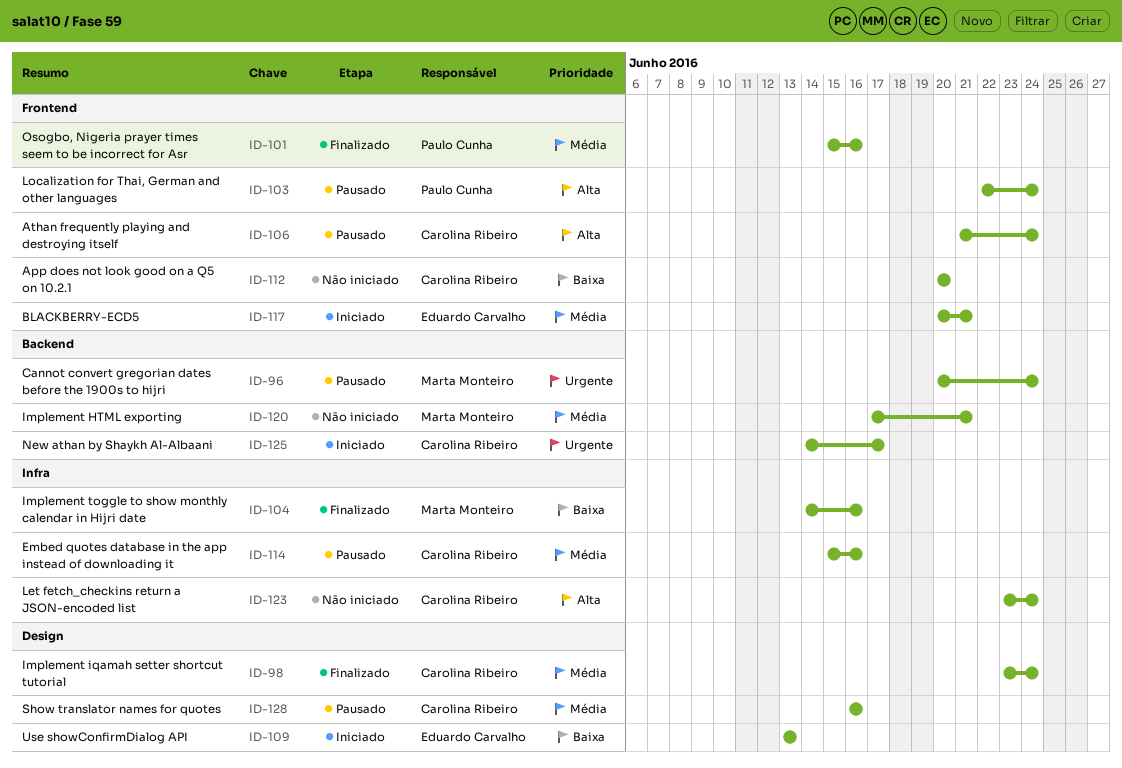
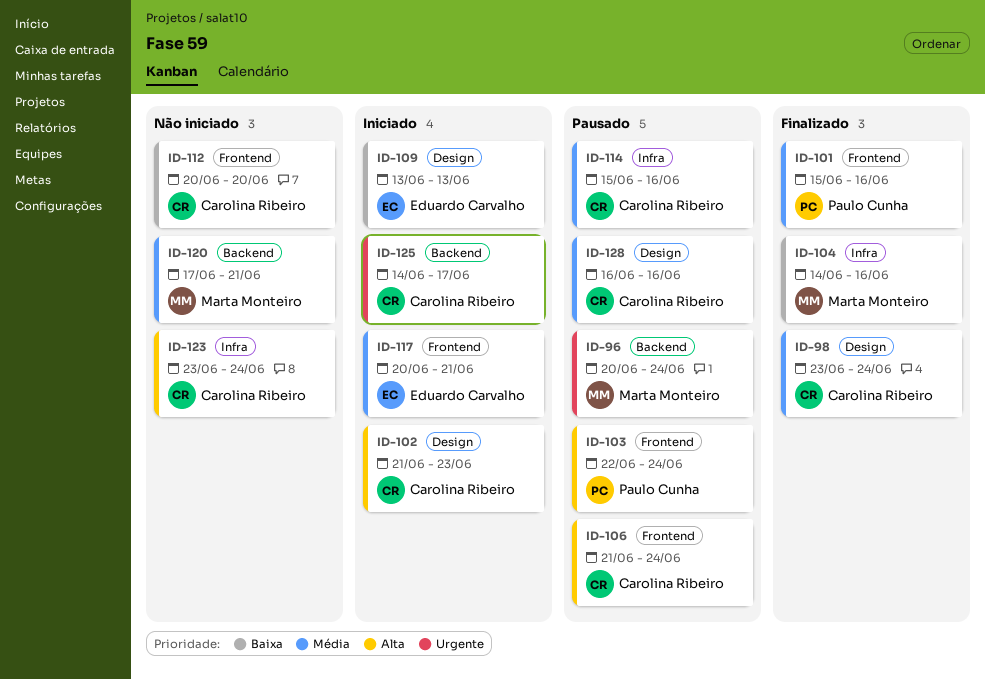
ID-102: none -> present

